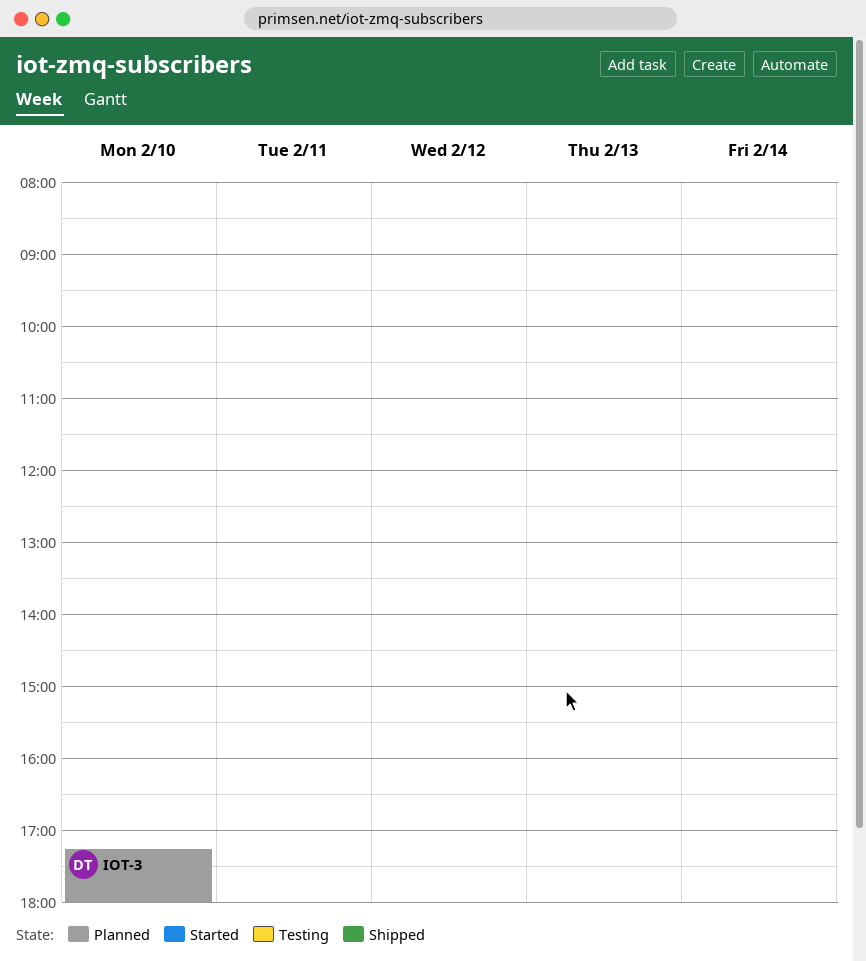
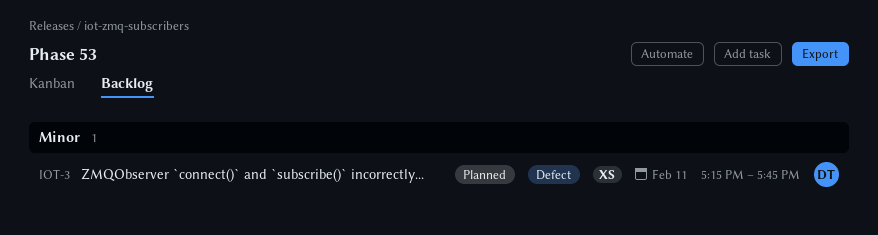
IOT-3, day: Feb 10 -> Feb 11
IOT-3, ends: 18:00 -> 17:45

